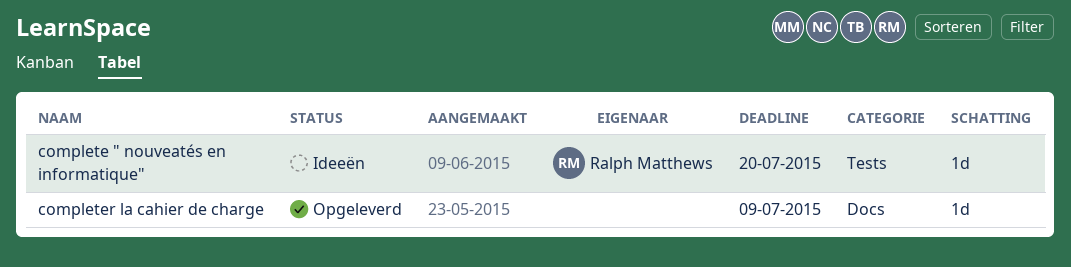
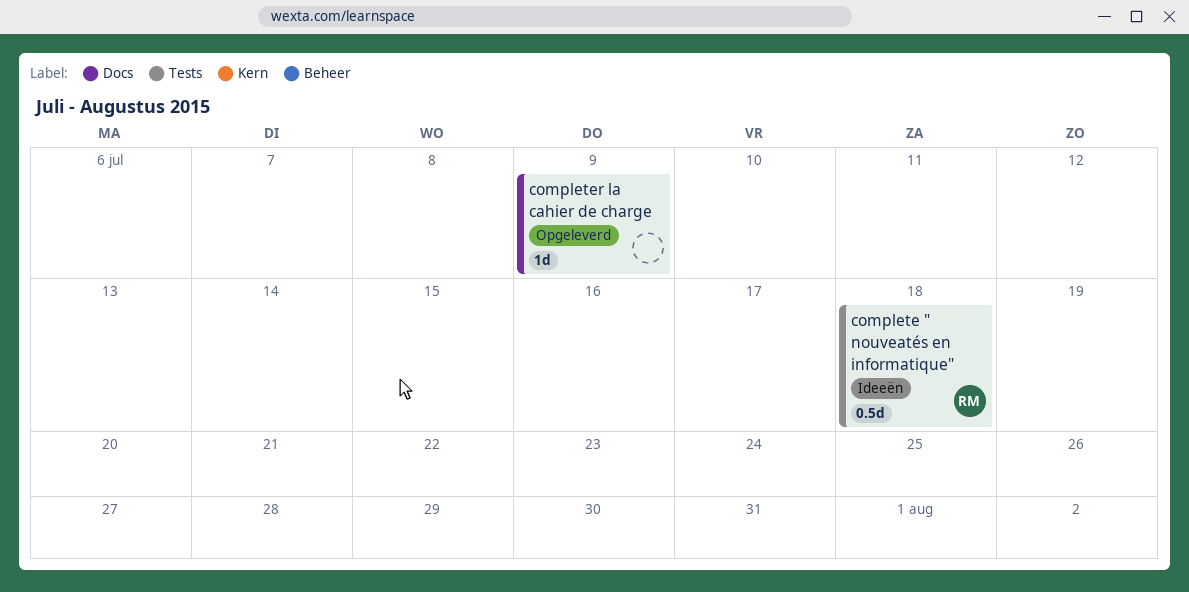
complete " nouveatés en informatique", estimate: 1d -> 0.5d
complete " nouveatés en informatique", due: Jul 20 -> Jul 18

